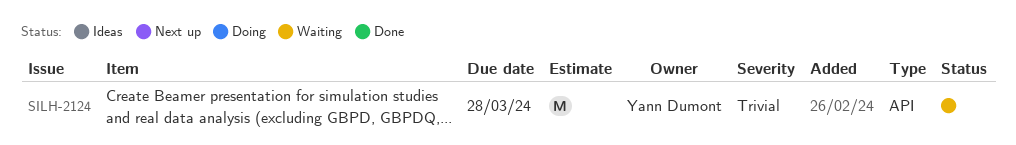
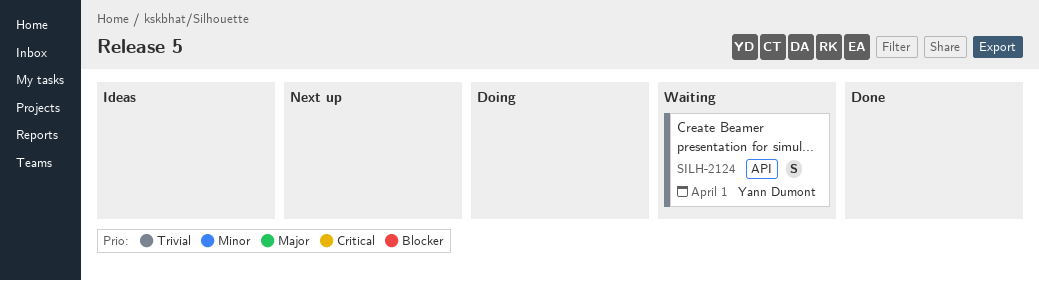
SILH-2124, estimate: M -> S
SILH-2124, due: Mar 28 -> Apr 1

